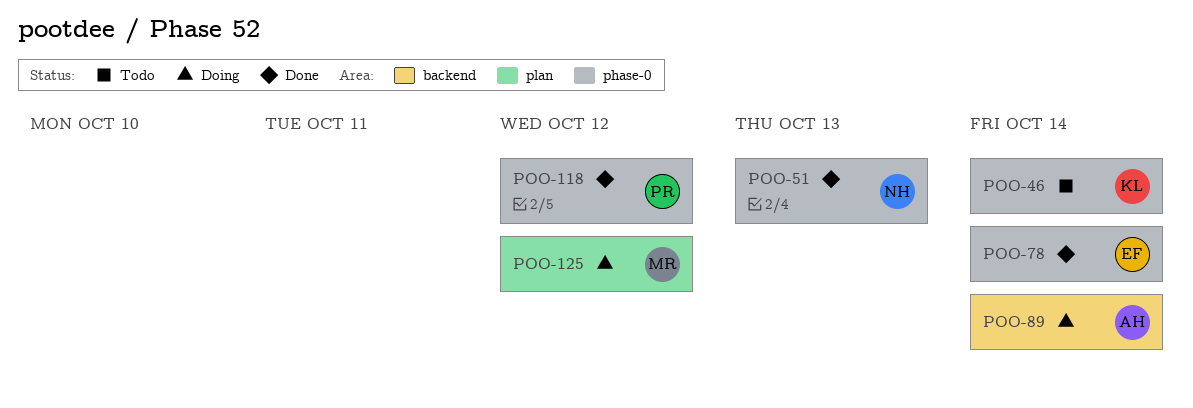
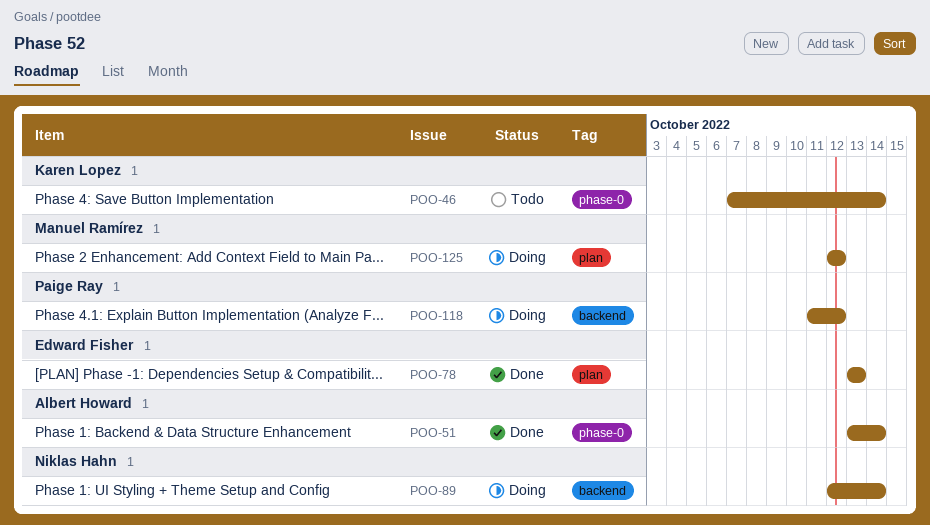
POO-51, owner: Niklas Hahn -> Albert Howard
POO-51, due: Oct 13 -> Oct 14
POO-78, label: phase-0 -> plan
POO-78, due: Oct 14 -> Oct 13
POO-89, owner: Albert Howard -> Niklas Hahn
POO-118, status: Done -> Doing
POO-118, label: phase-0 -> backend

